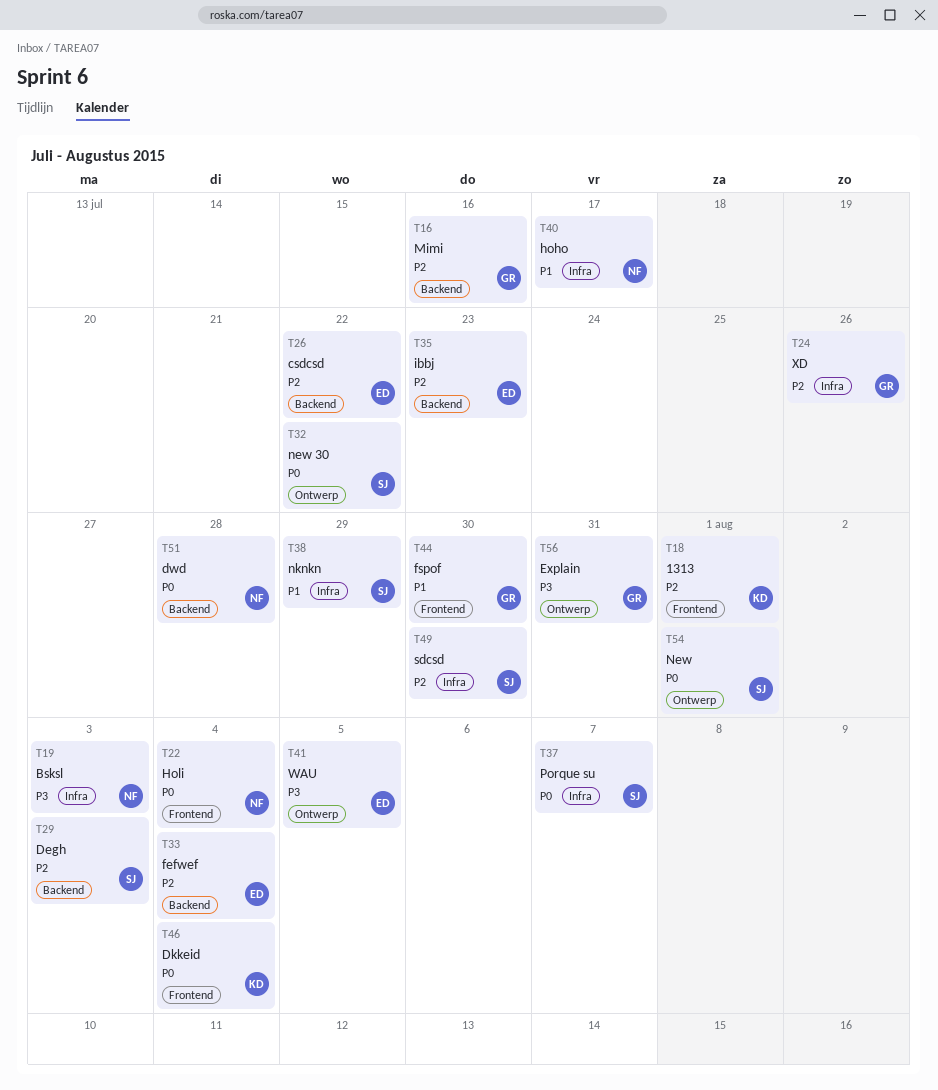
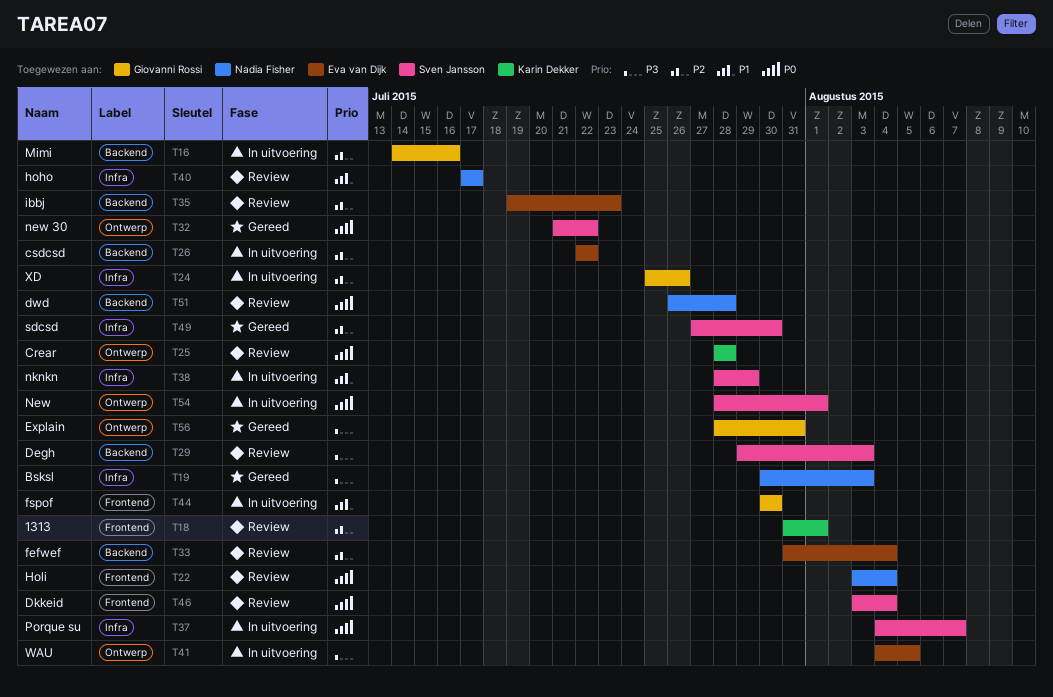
T25: none -> present
T29, priority: P2 -> P3
T46, owner: Karin Dekker -> Sven Jansson

